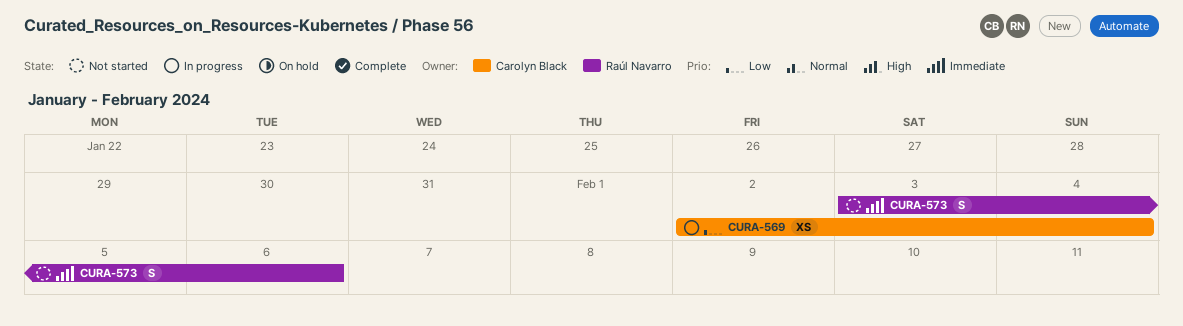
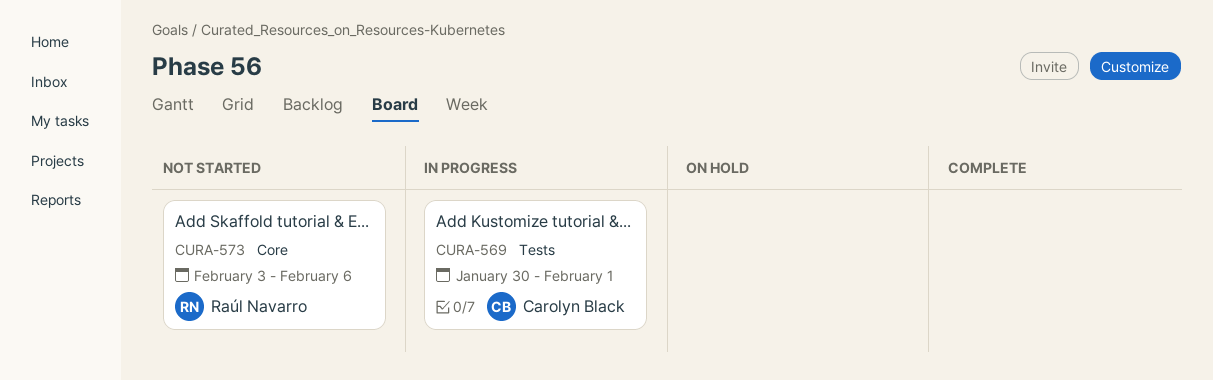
CURA-569, start: Feb 2 -> Jan 30
CURA-569, due: Feb 4 -> Feb 1

